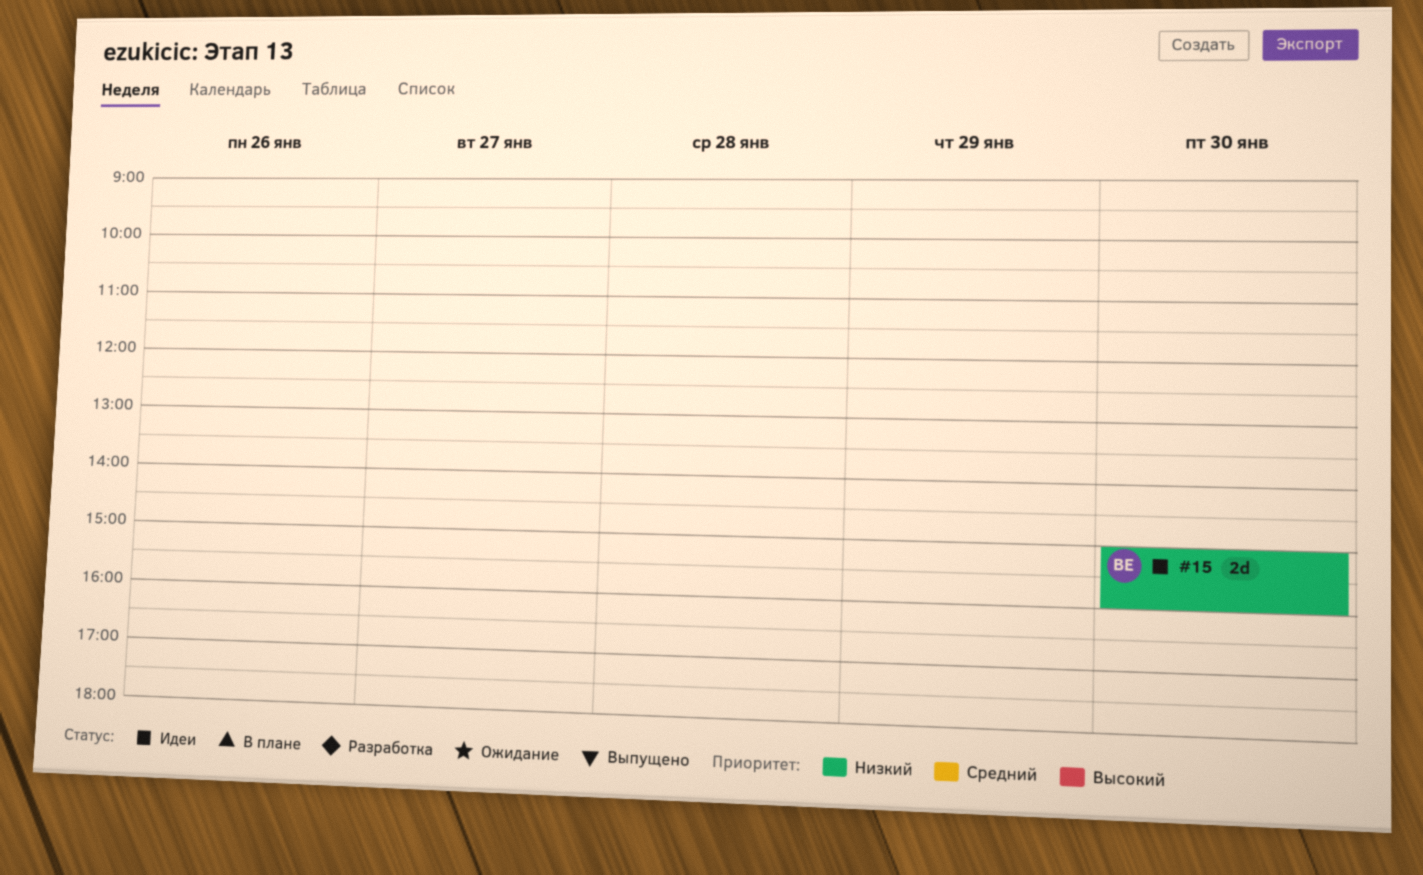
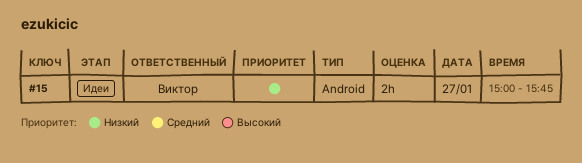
#15, estimate: 2d -> 2h
#15, day: Jan 30 -> Jan 27
#15, ends: 16:00 -> 15:45

